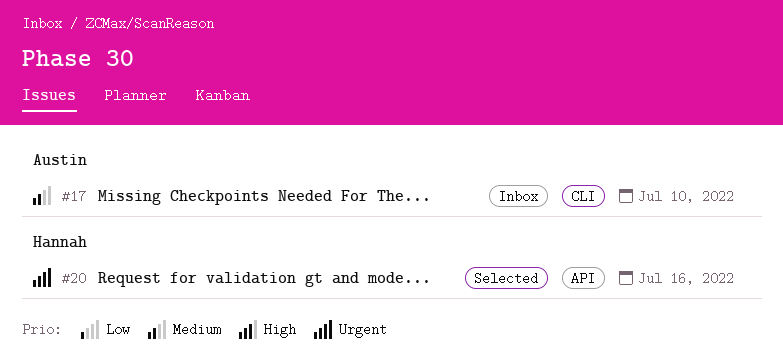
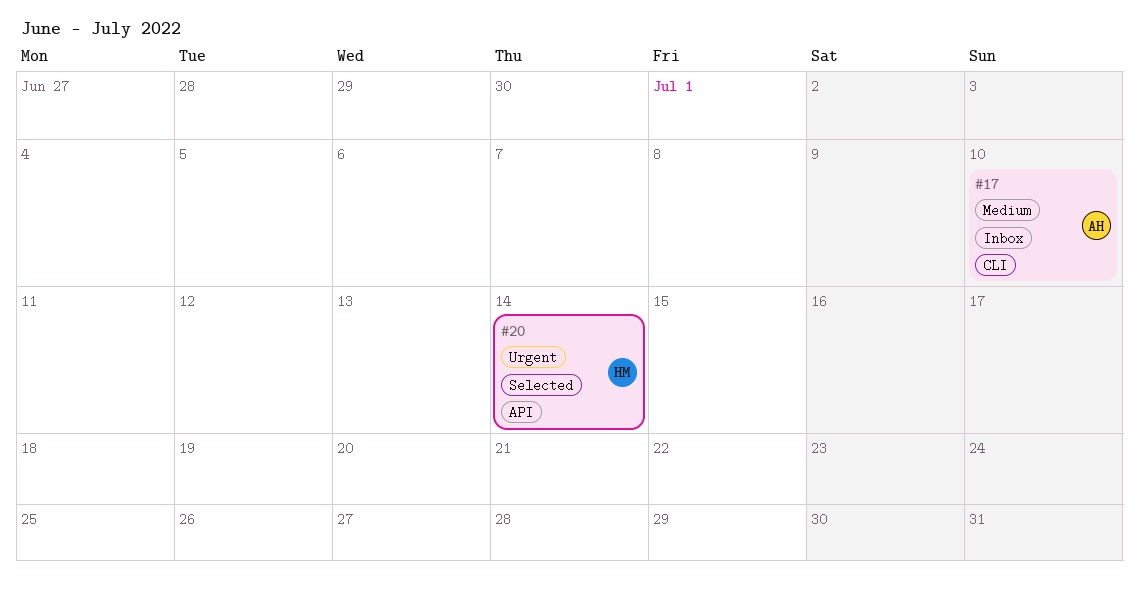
#20, due: Jul 16 -> Jul 14

